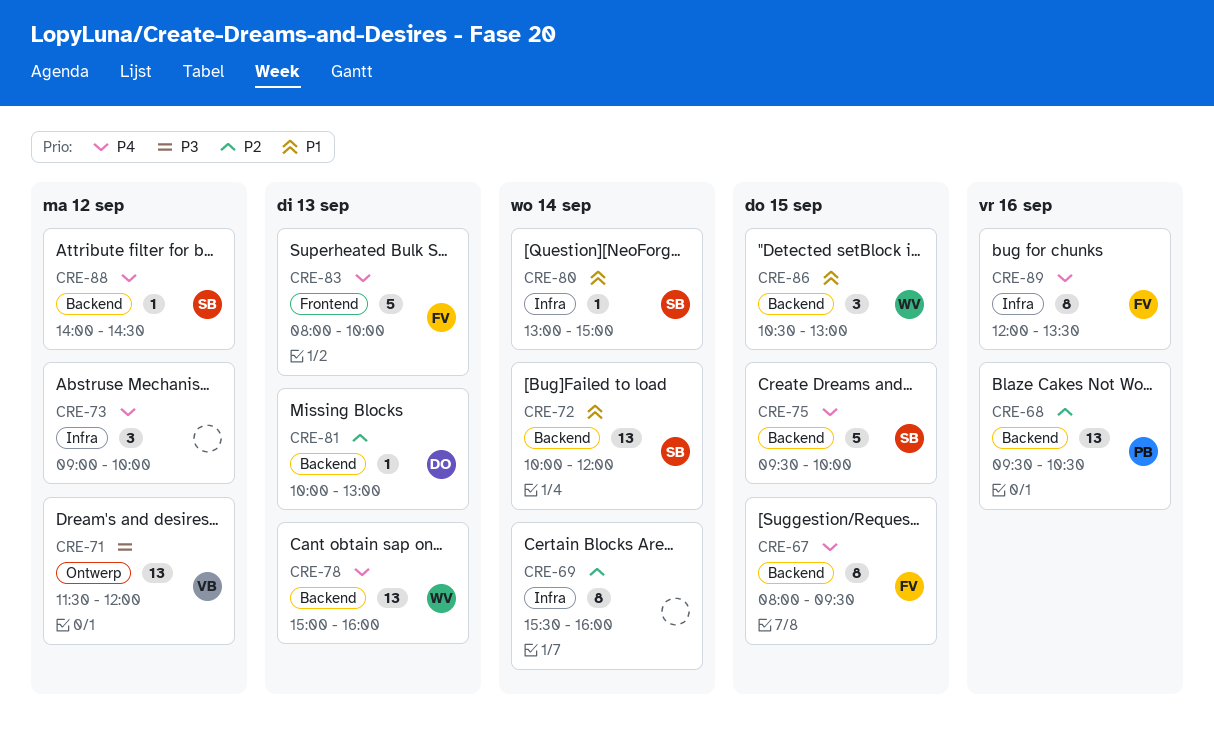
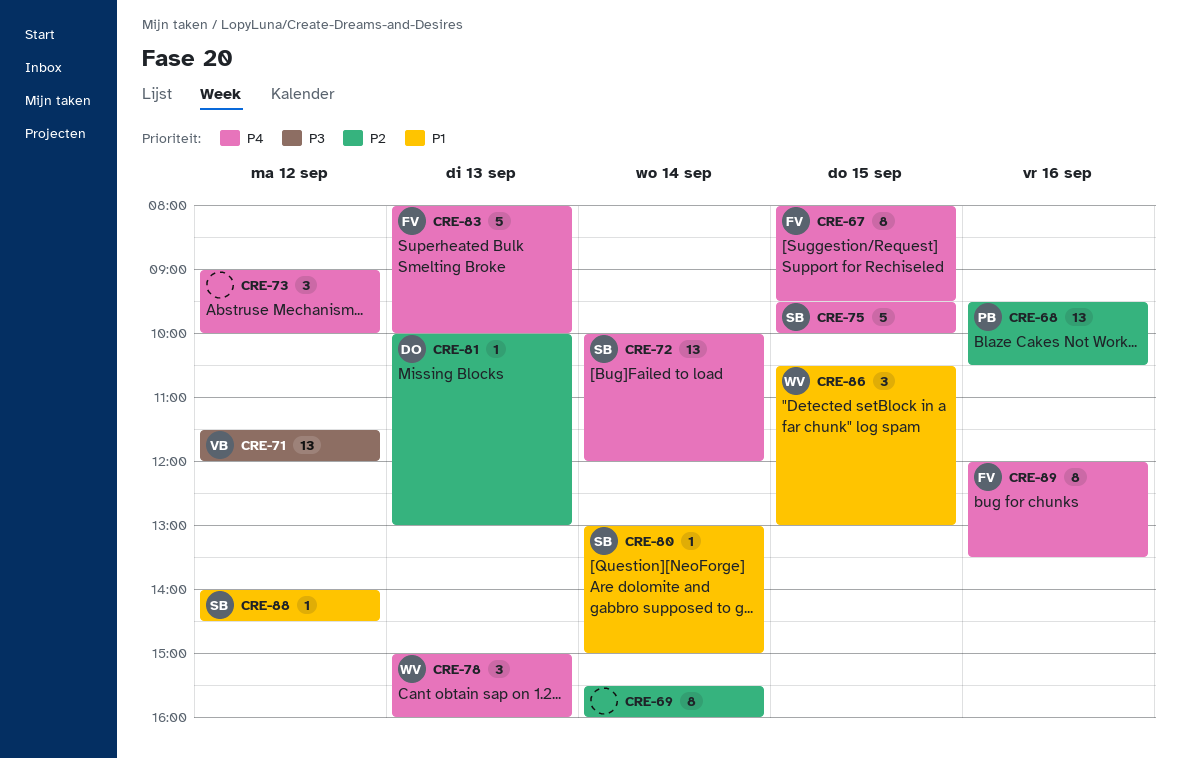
CRE-72, priority: P1 -> P4
CRE-78, estimate: 13 -> 3
CRE-88, priority: P4 -> P1

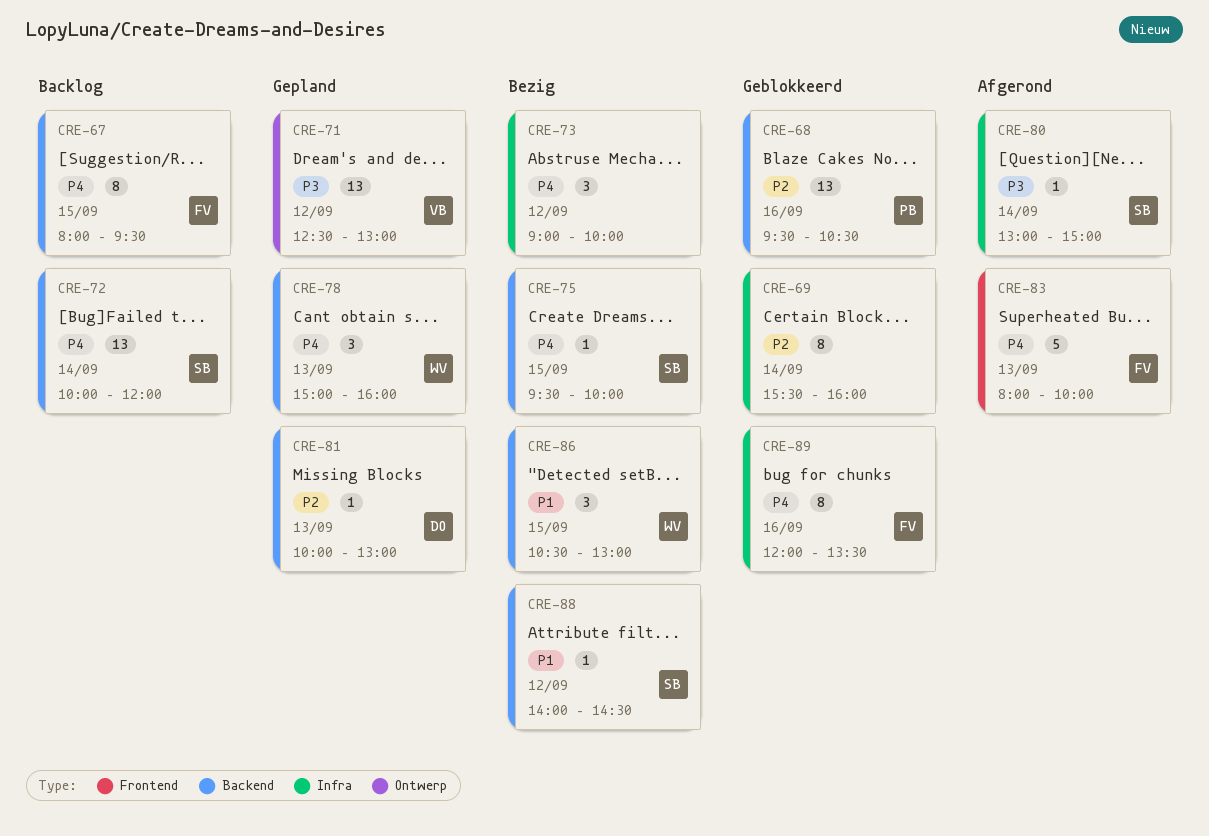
CRE-71, begins: 11:30 -> 12:30
CRE-71, ends: 12:00 -> 13:00
CRE-75, estimate: 5 -> 1
CRE-80, priority: P1 -> P3

